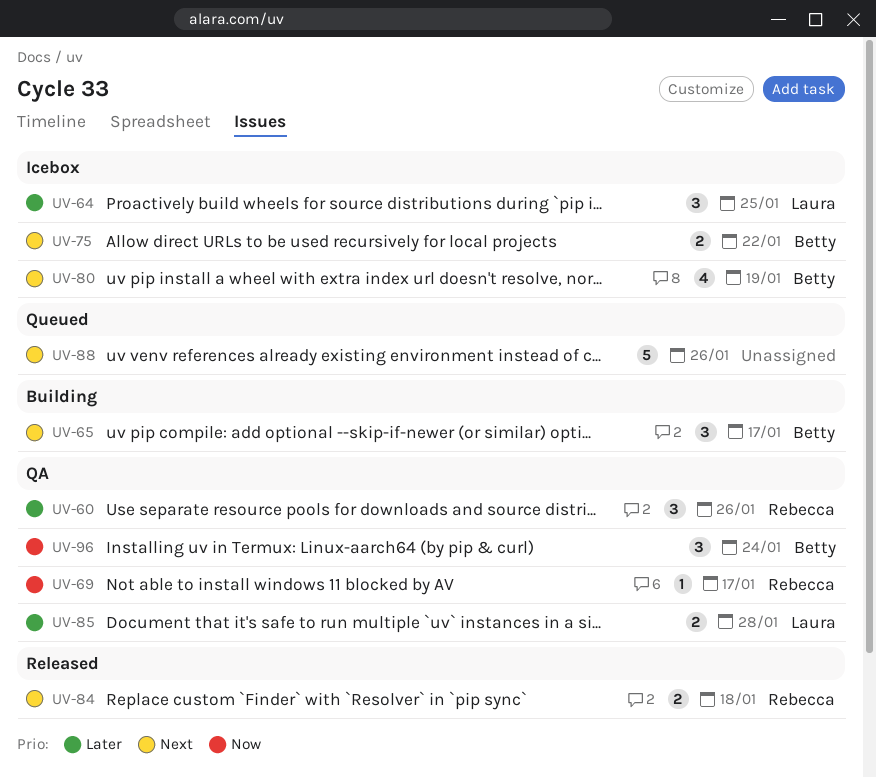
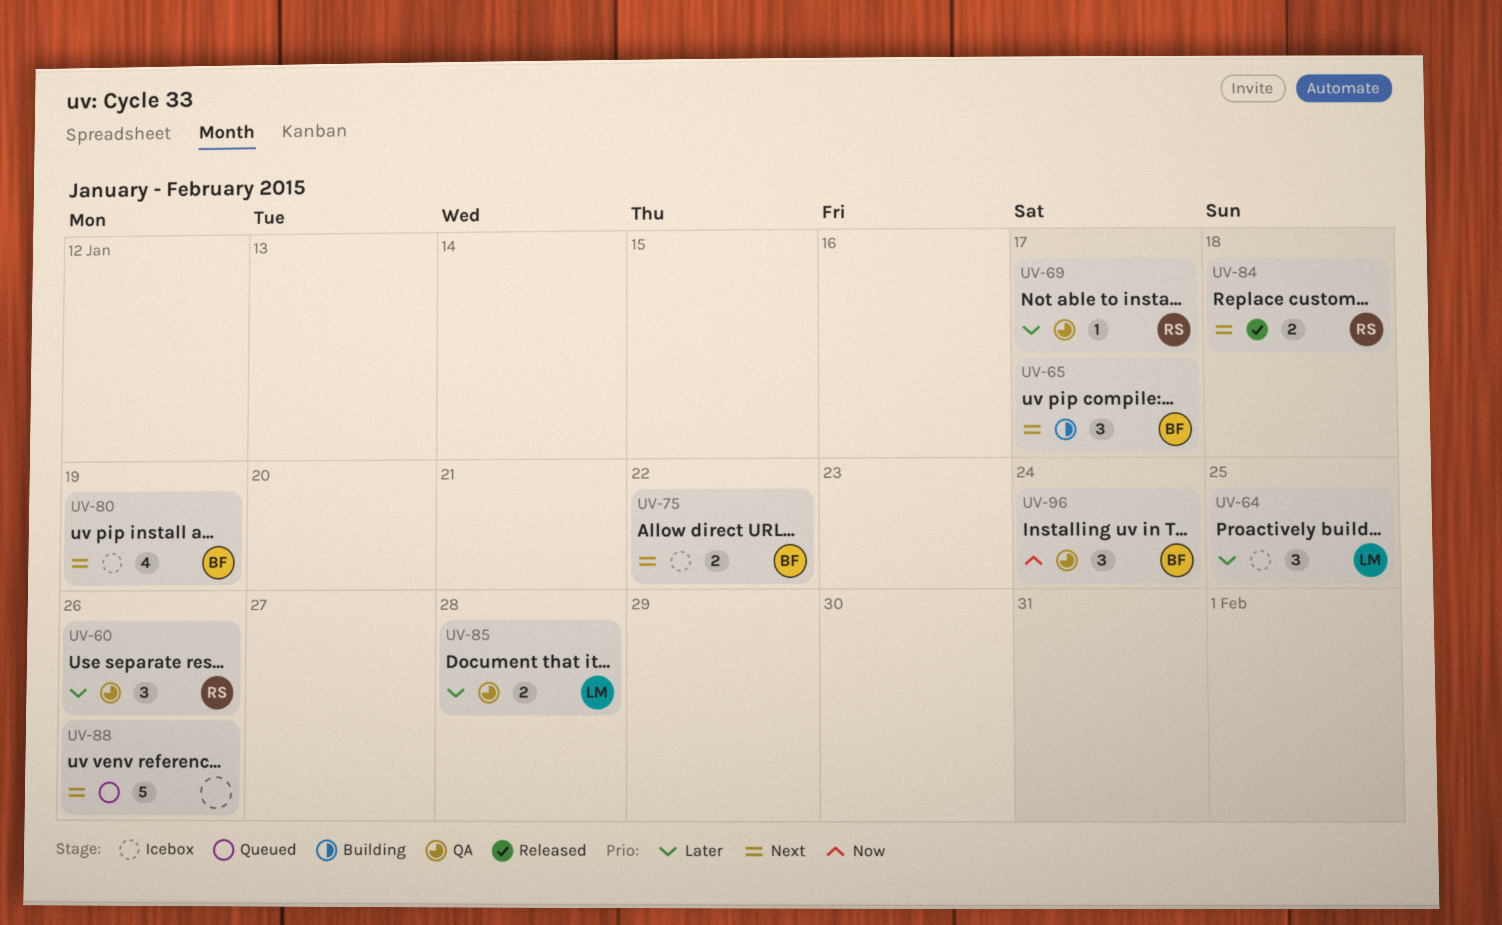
UV-69, priority: Now -> Later

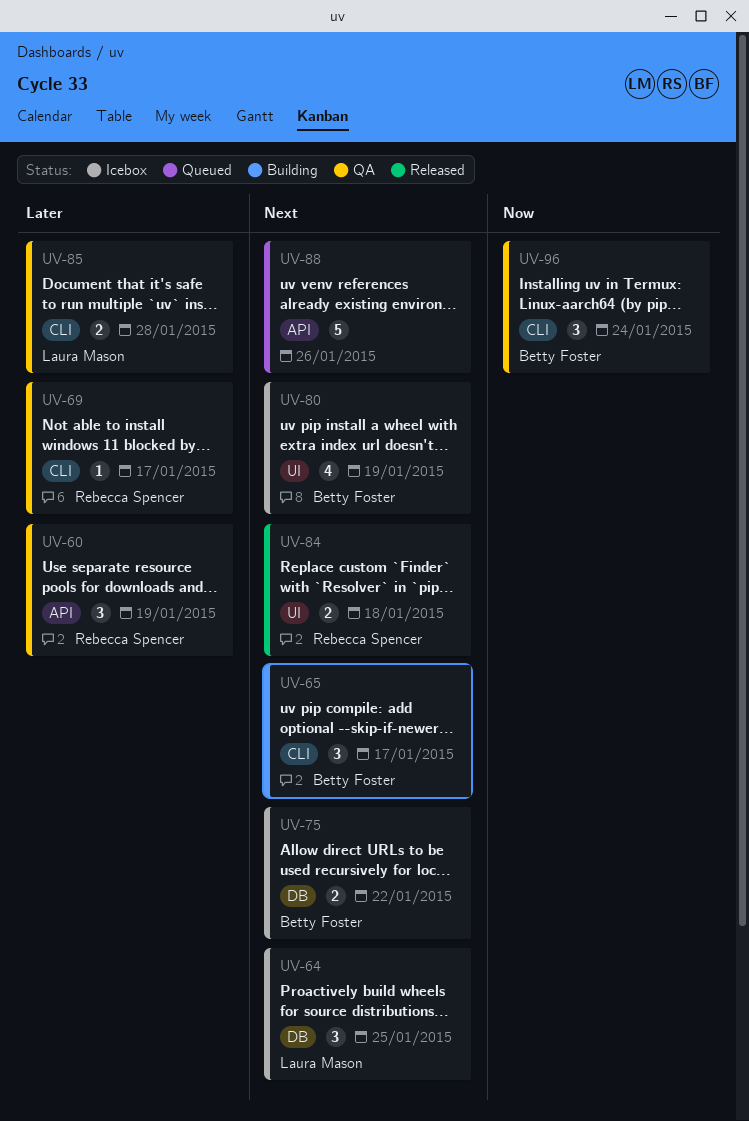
UV-60, due: Jan 26 -> Jan 19
UV-64, priority: Later -> Next

